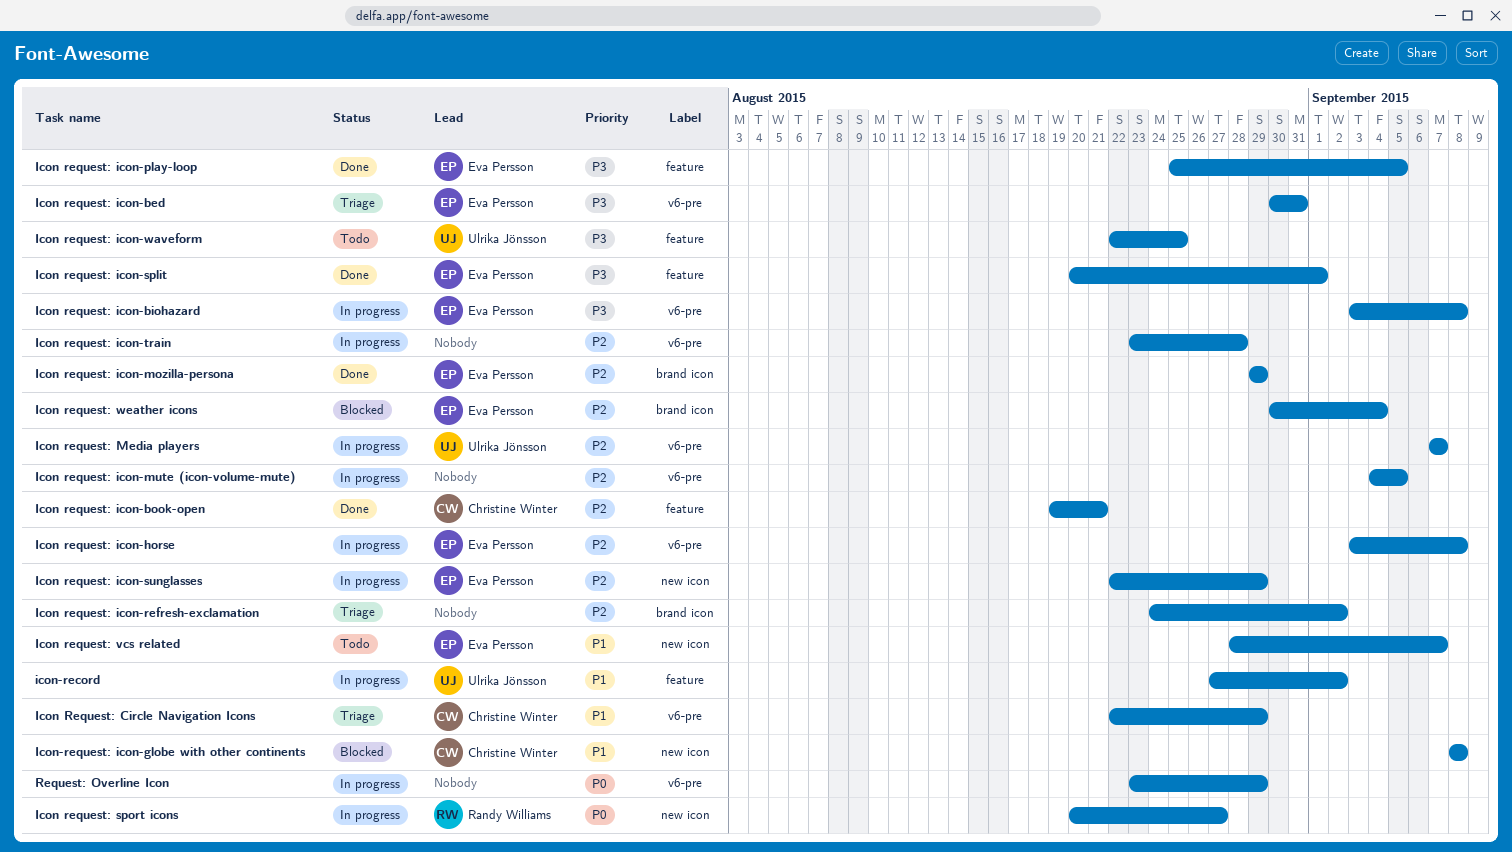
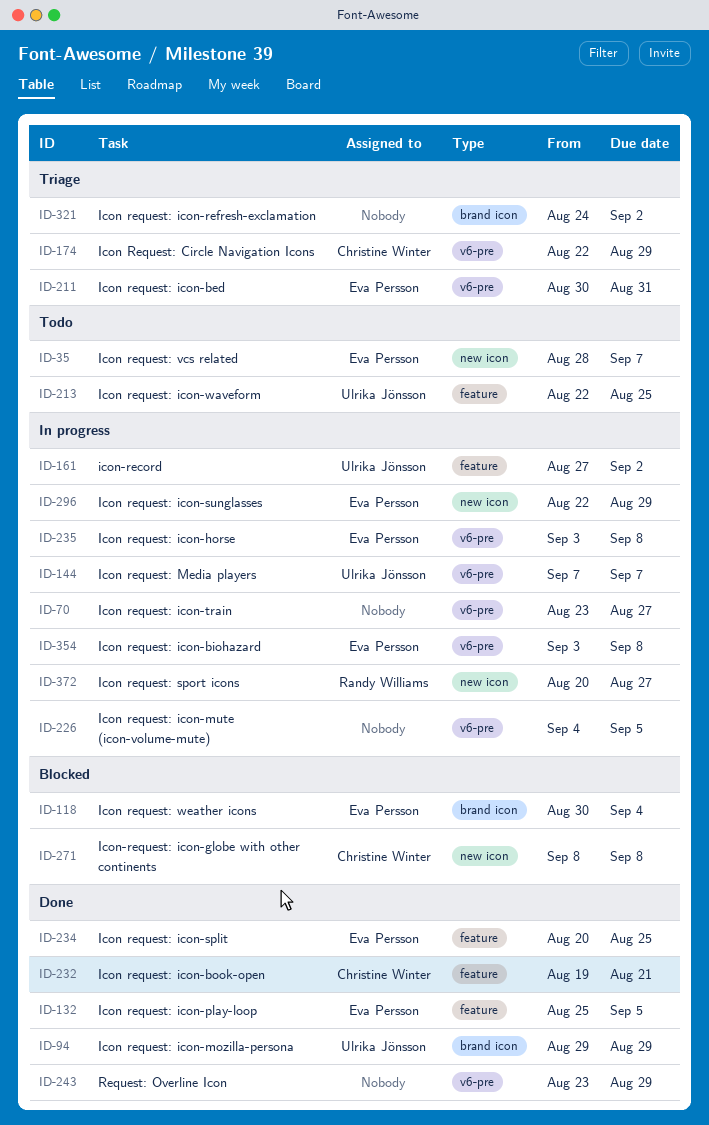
Icon request: icon-mozilla-persona, owner: Eva Persson -> Ulrika Jönsson
Icon request: icon-split, due: Sep 1 -> Aug 25
Icon request: icon-train, due: Aug 28 -> Aug 27
Request: Overline Icon, status: In progress -> Done

